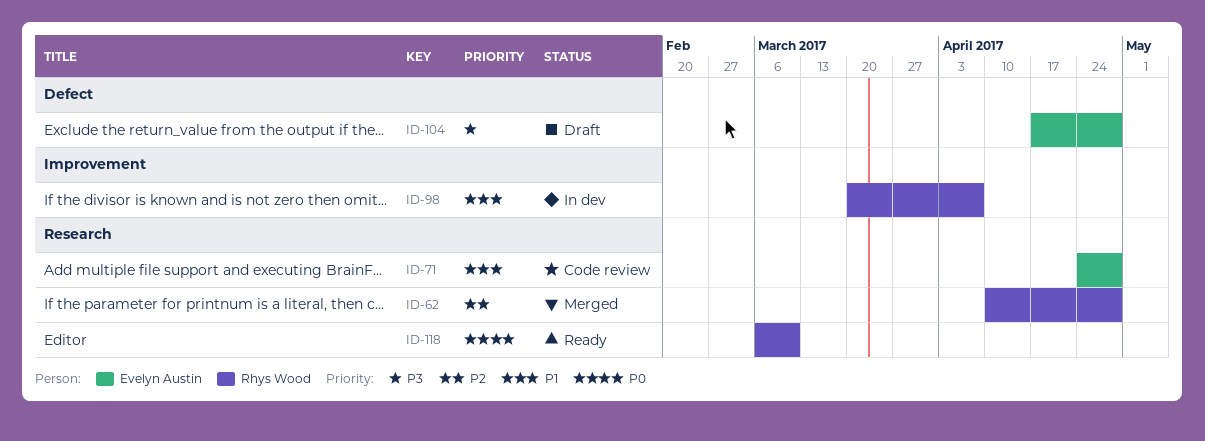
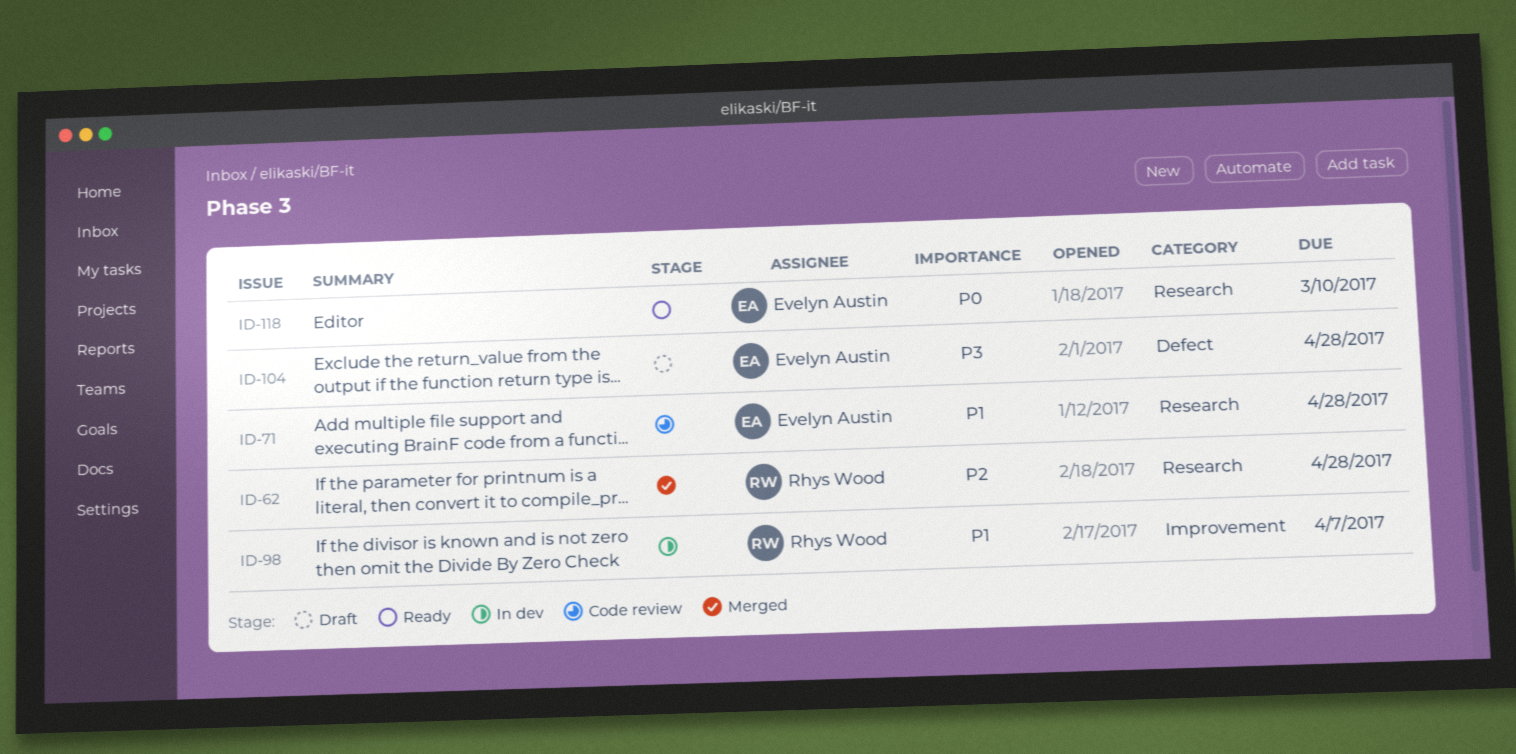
ID-118, owner: Rhys Wood -> Evelyn Austin

